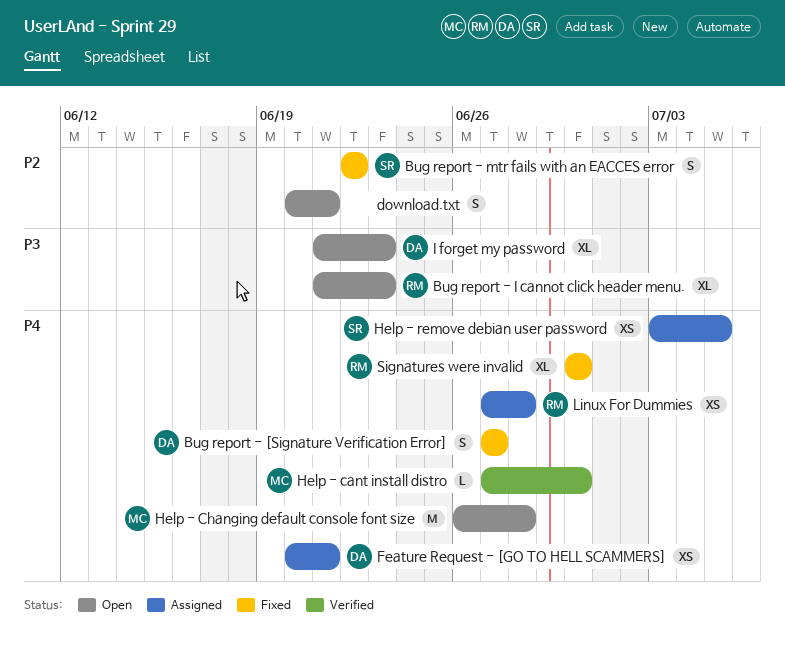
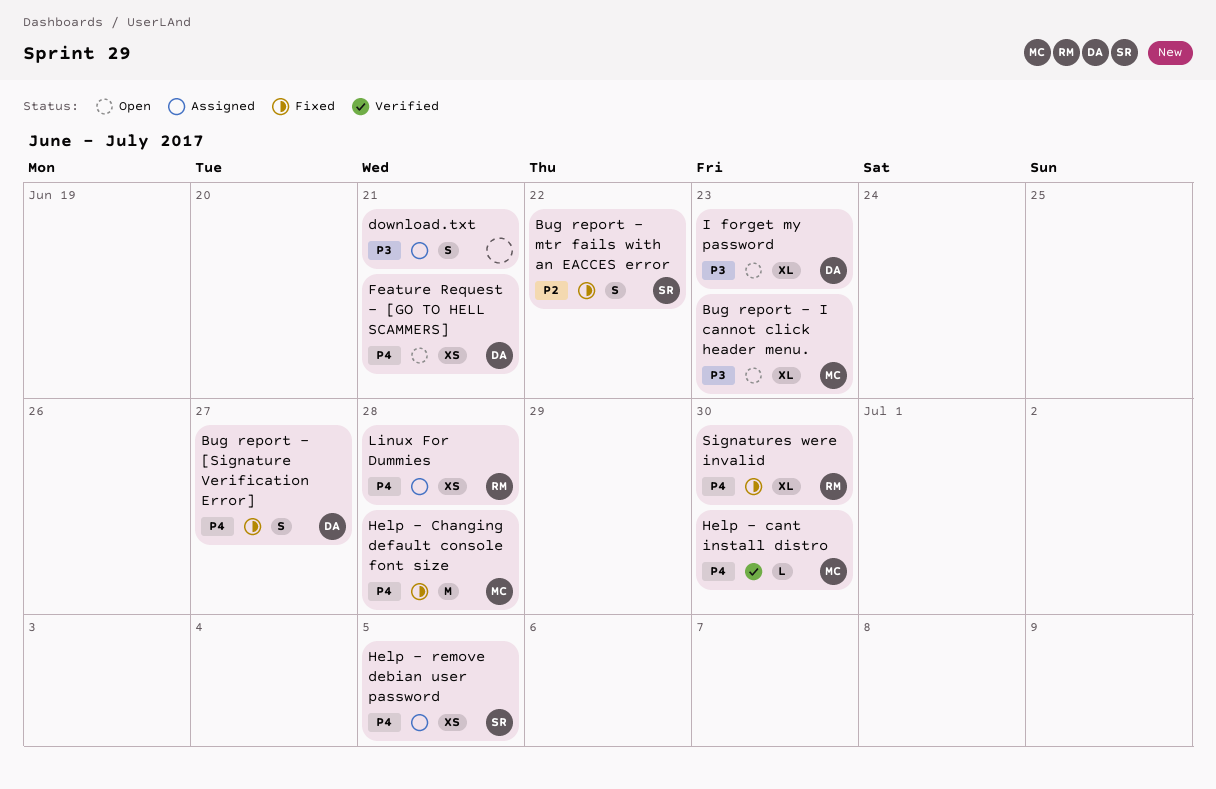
Bug report - I cannot click header menu., owner: RM -> MC
download.txt, status: Open -> Assigned
download.txt, priority: P2 -> P3
Feature Request - [GO TO HELL SCAMMERS], status: Assigned -> Open
Help - Changing default console font size, status: Open -> Fixed

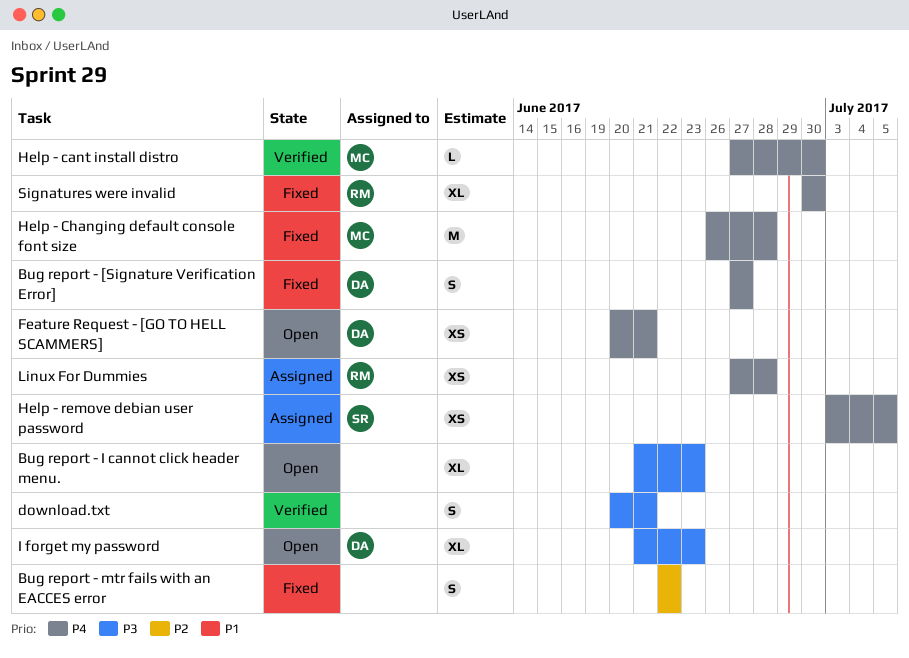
Bug report - I cannot click header menu., owner: MC -> none
Bug report - mtr fails with an EACCES error, owner: SR -> none
download.txt, status: Assigned -> Verified

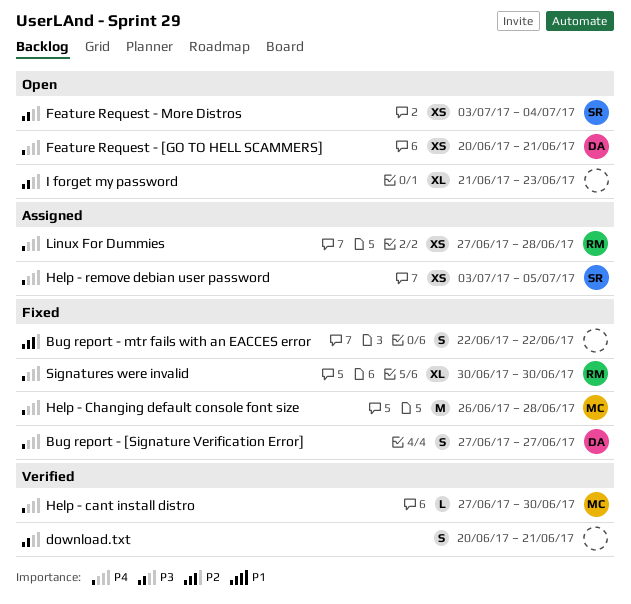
Bug report - I cannot click header menu.: present -> none
Feature Request - More Distros: none -> present
I forget my password, owner: DA -> none

